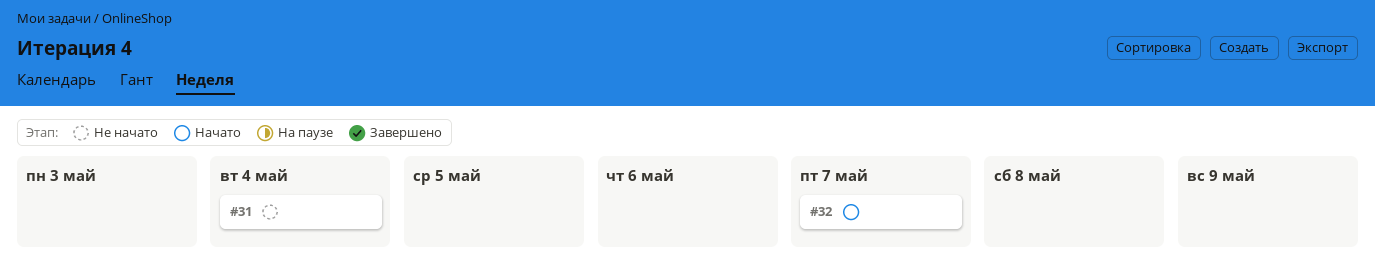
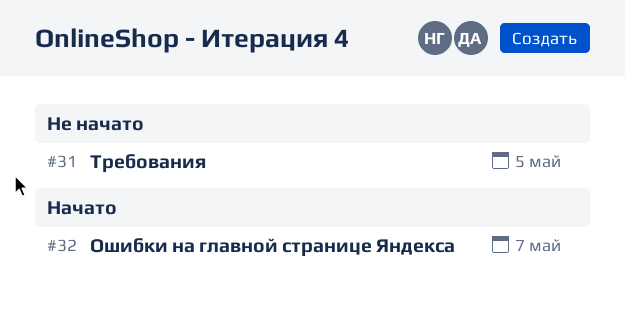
#31, due: May 4 -> May 5

